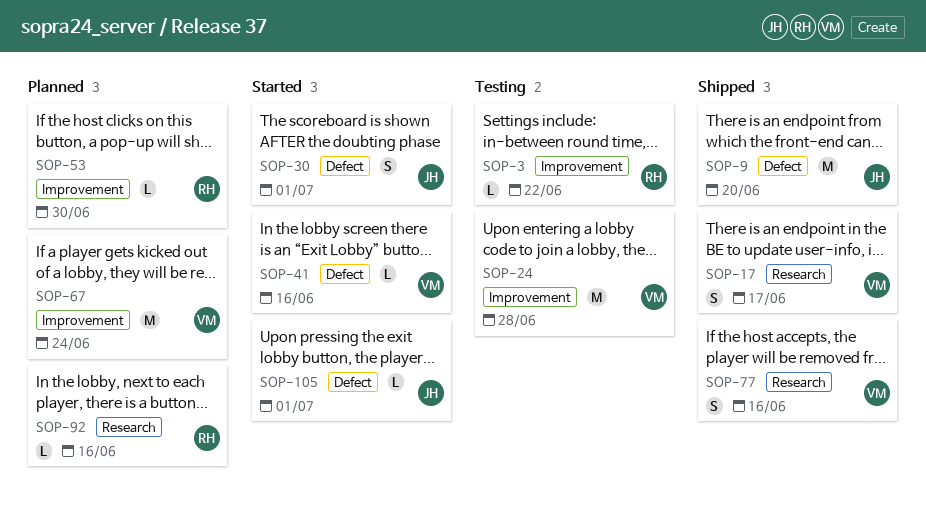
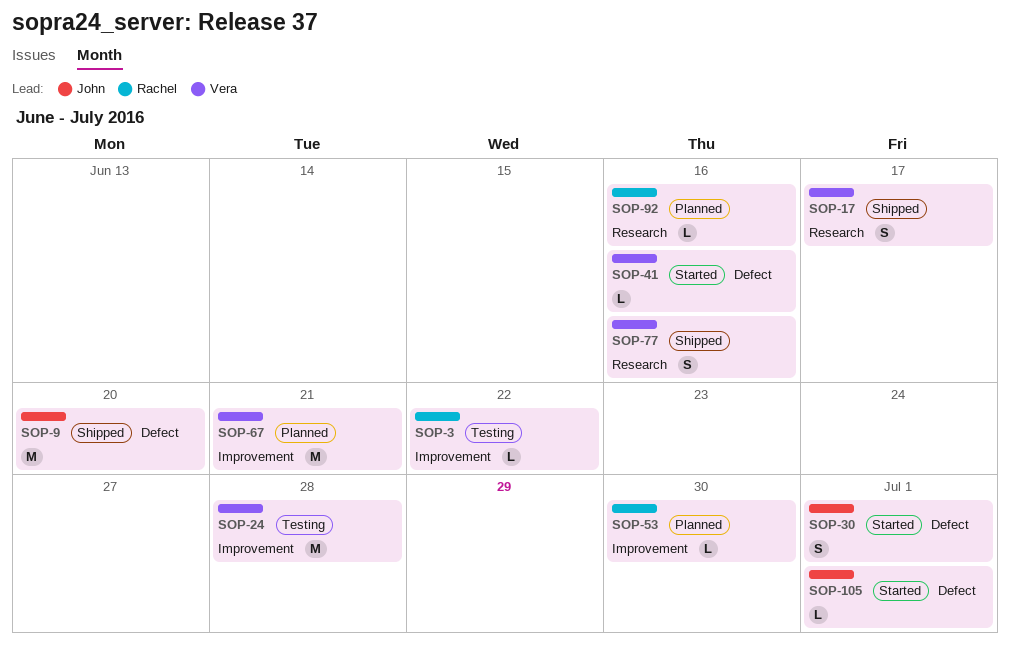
SOP-67, due: Jun 24 -> Jun 21

